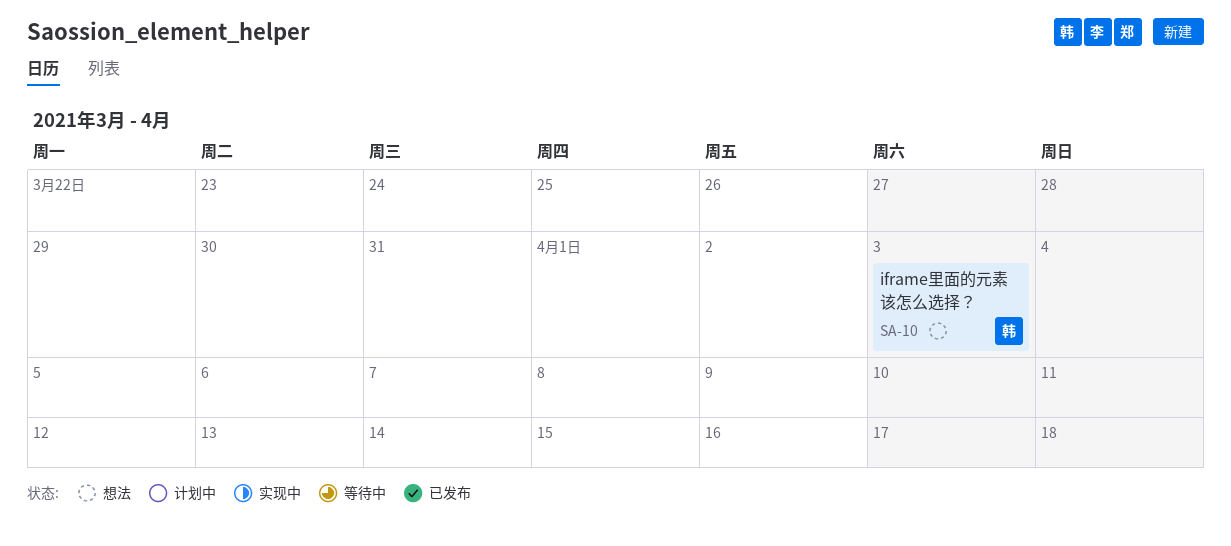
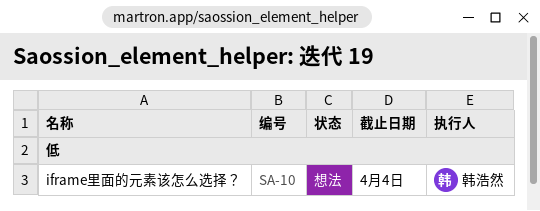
SA-10, due: Apr 3 -> Apr 4

